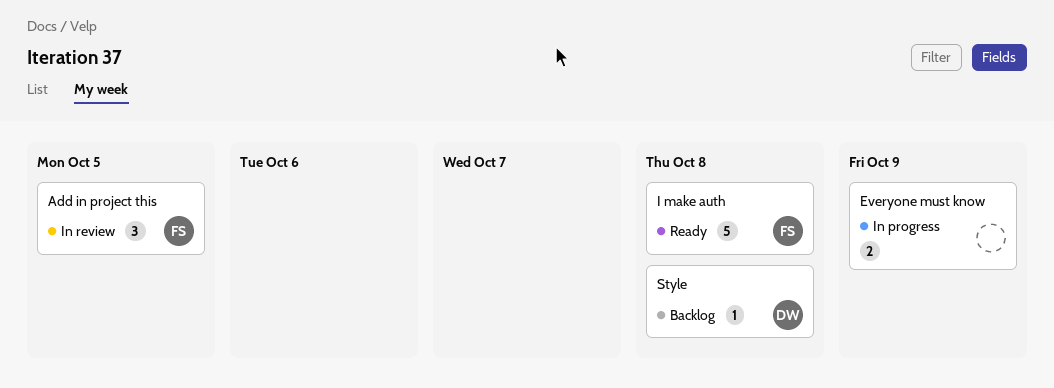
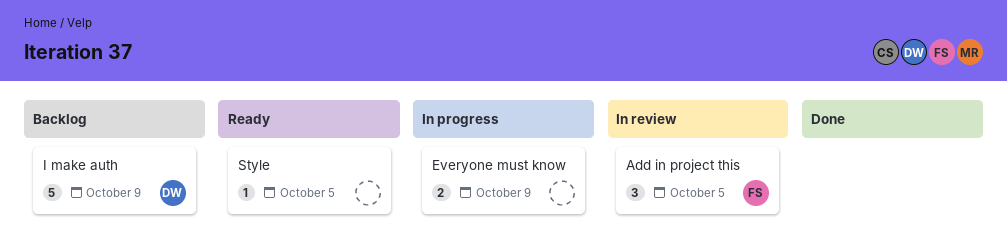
I make auth, status: Ready -> Backlog
I make auth, owner: FS -> DW
I make auth, due: Oct 8 -> Oct 9
Style, status: Backlog -> Ready
Style, owner: DW -> none
Style, due: Oct 8 -> Oct 5

